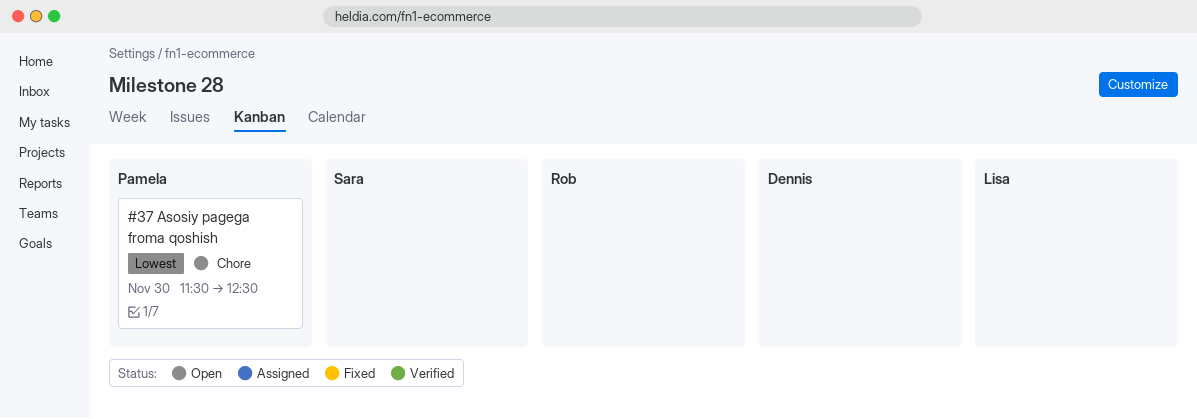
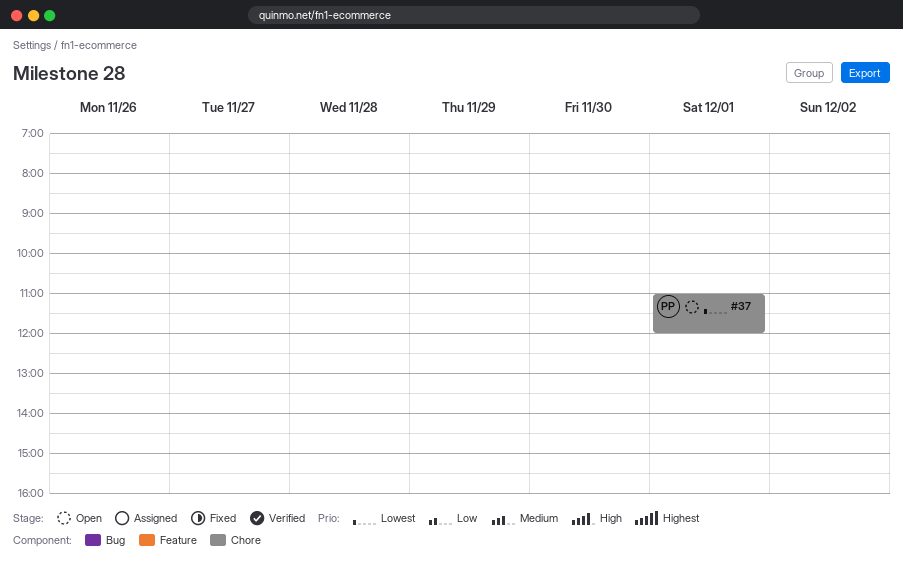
#37, day: Nov 30 -> Dec 1
#37, begins: 11:30 -> 11:00
#37, ends: 12:30 -> 12:00

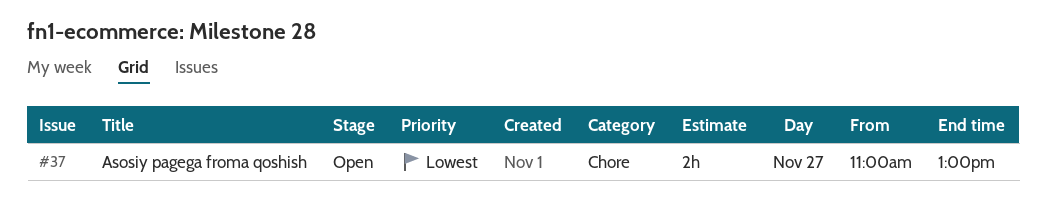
#37, day: Dec 1 -> Nov 27
#37, ends: 12:00 -> 13:00

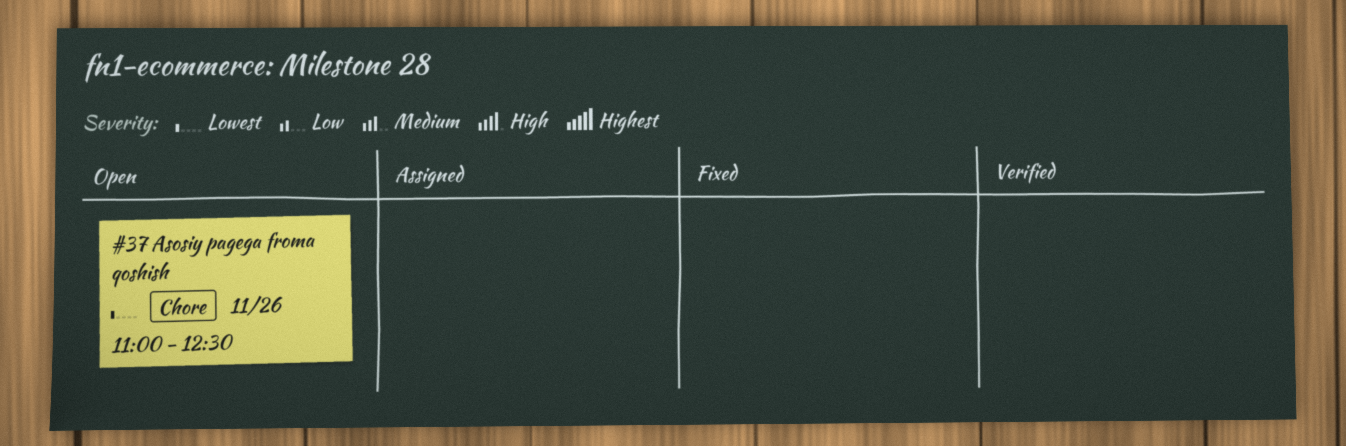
#37, day: Nov 27 -> Nov 26
#37, ends: 13:00 -> 12:30

